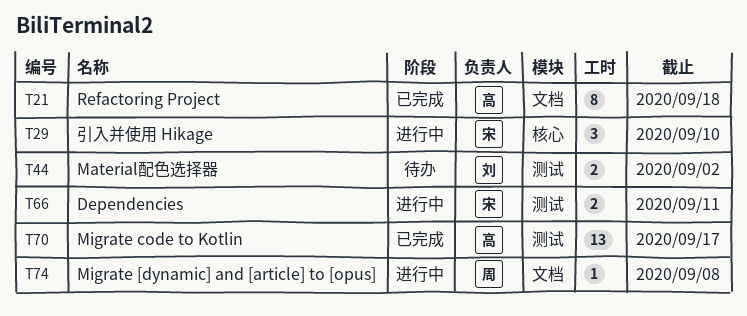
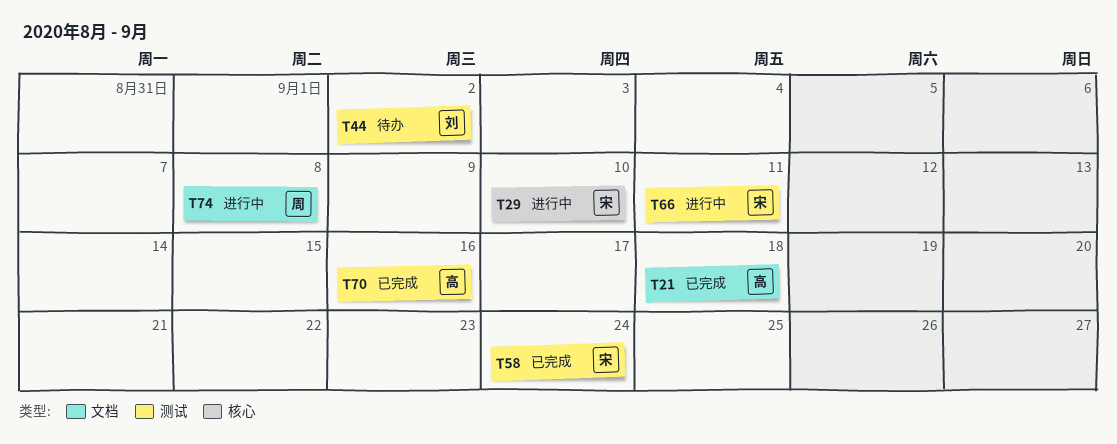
T58: none -> present
T70, due: Sep 17 -> Sep 16

